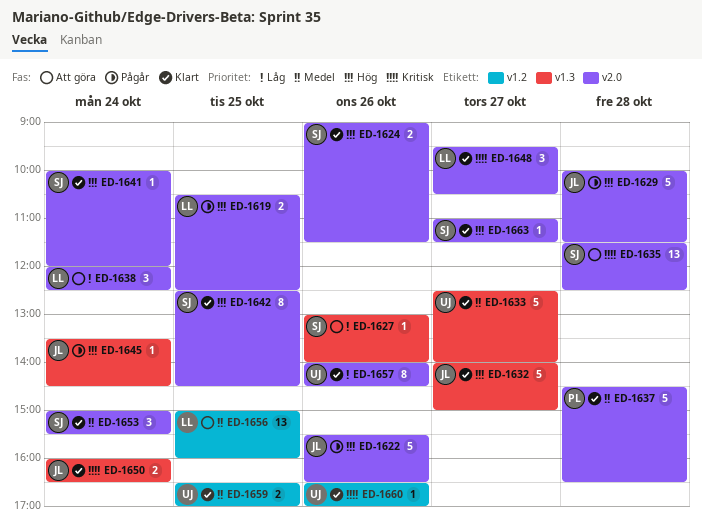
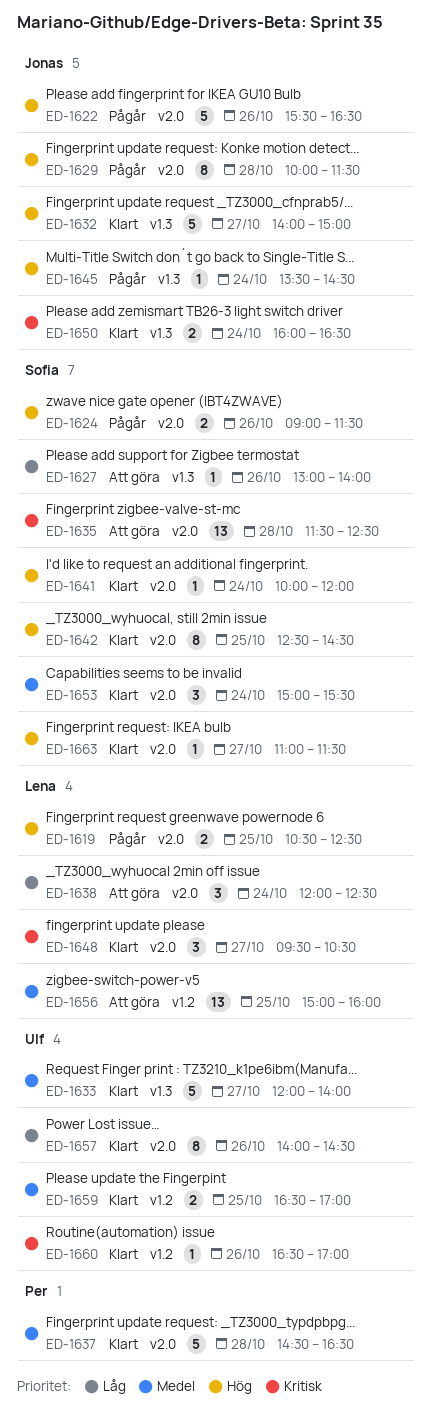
ED-1624, status: Klart -> Pågår
ED-1629, estimate: 5 -> 8
ED-1633, begins: 12:30 -> 12:00

